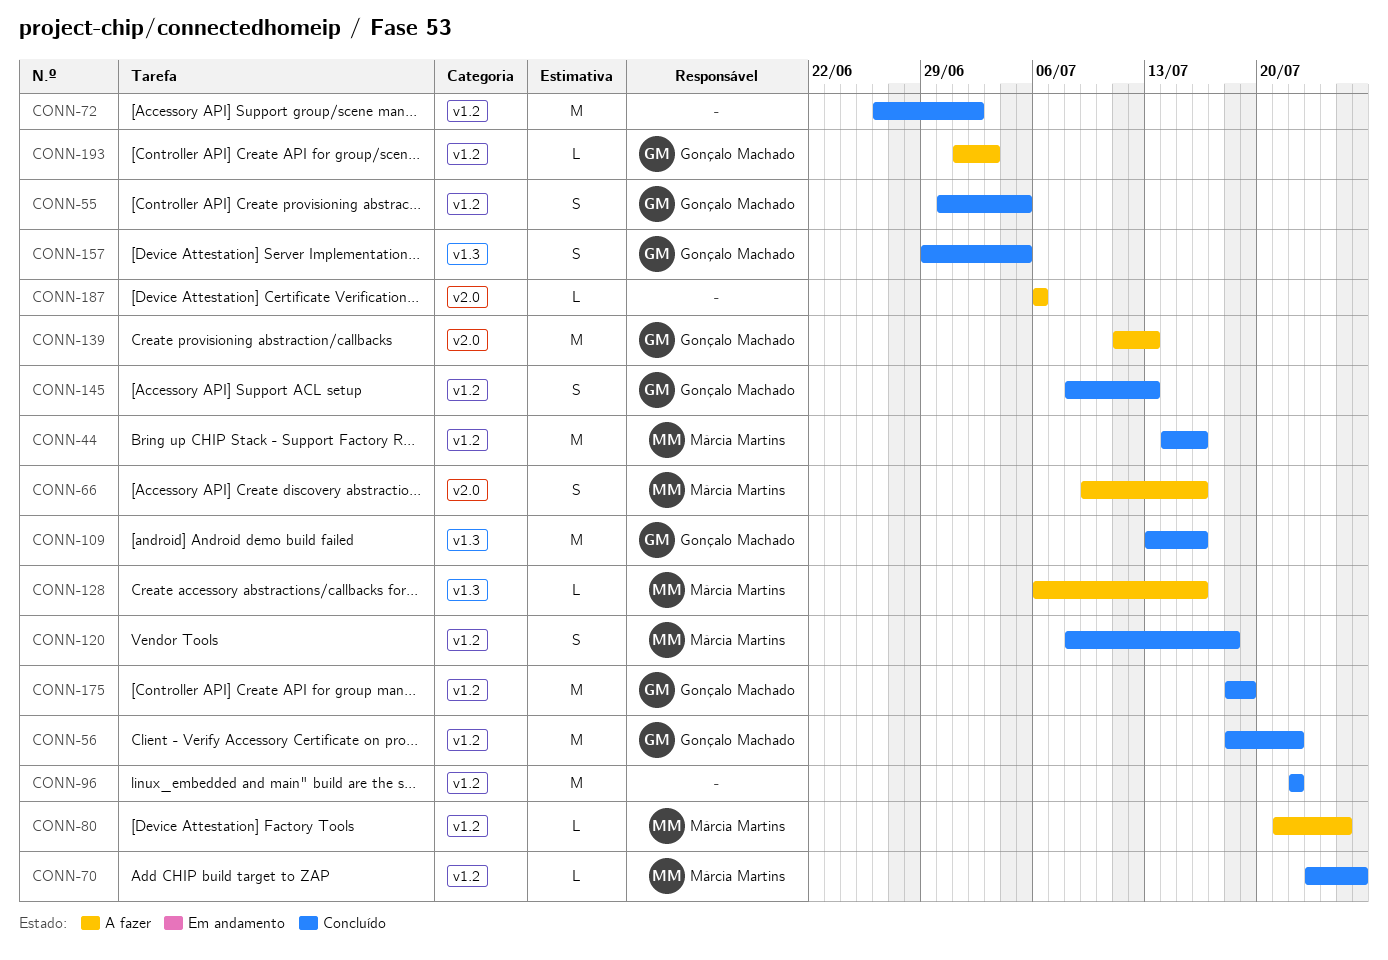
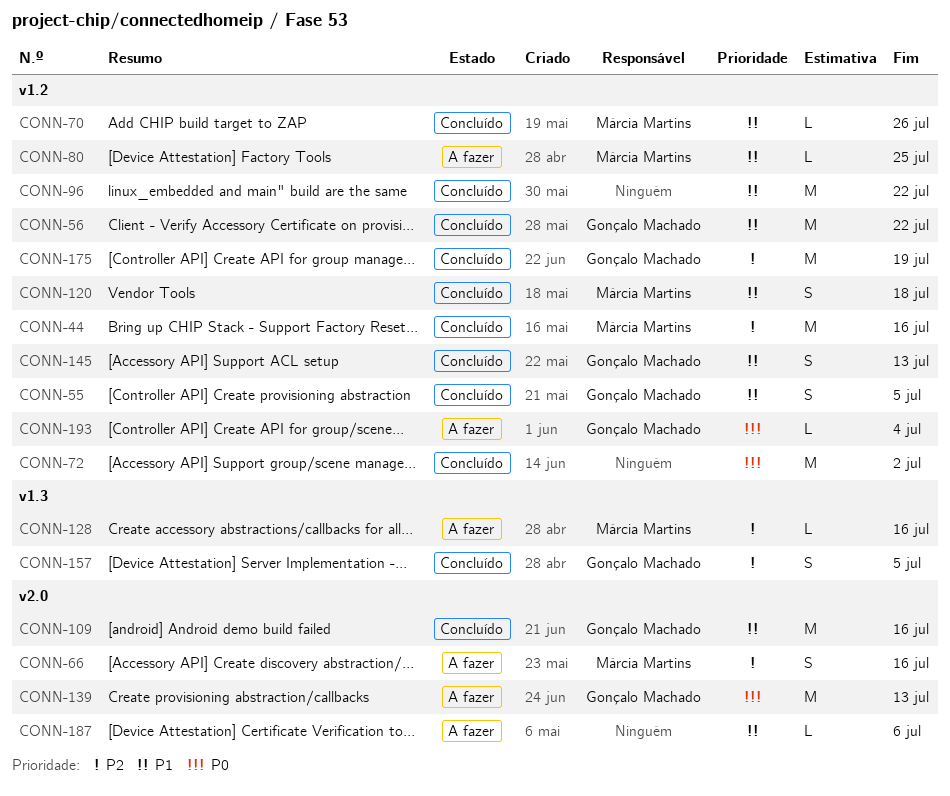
CONN-109, label: v1.3 -> v2.0
CONN-193, due: Jul 3 -> Jul 4

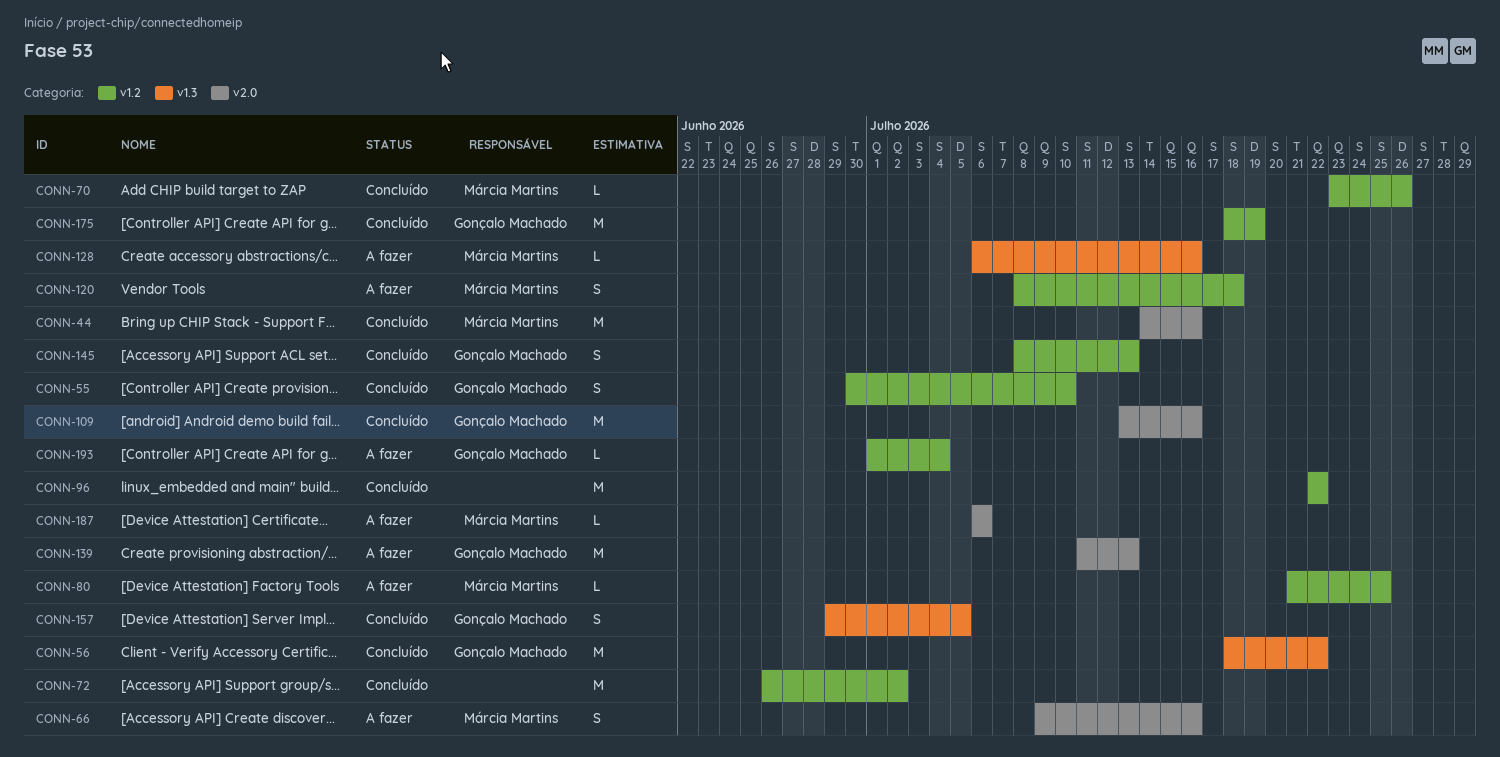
CONN-44, label: v1.2 -> v2.0
CONN-55, due: Jul 5 -> Jul 10
CONN-56, label: v1.2 -> v1.3
CONN-120, status: Concluído -> A fazer
CONN-187, owner: none -> Márcia Martins

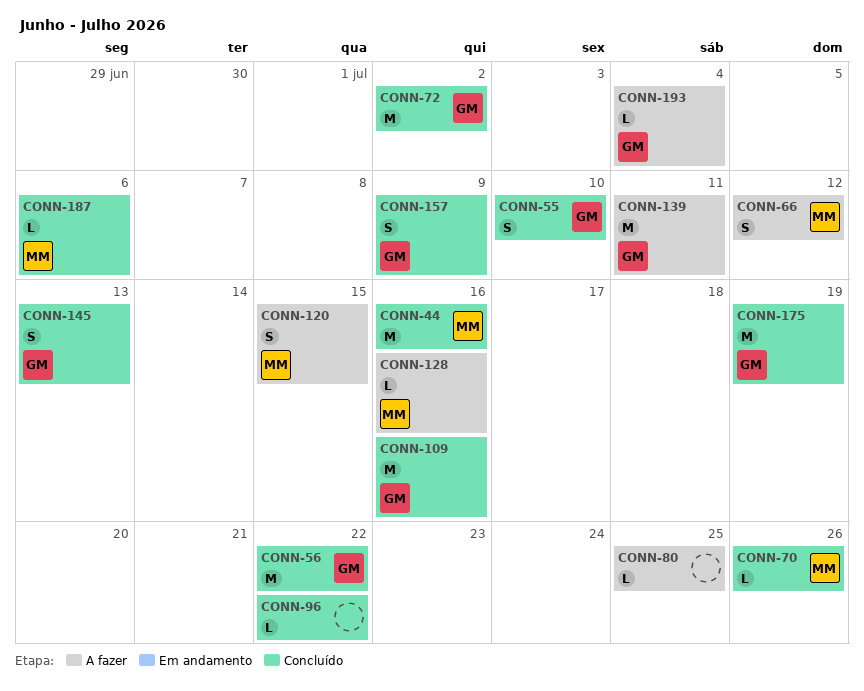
CONN-66, due: Jul 16 -> Jul 12
CONN-72, owner: none -> Gonçalo Machado
CONN-80, owner: Márcia Martins -> none
CONN-96, estimate: M -> L
CONN-120, due: Jul 18 -> Jul 15
CONN-139, due: Jul 13 -> Jul 11
CONN-157, due: Jul 5 -> Jul 9
CONN-187, status: A fazer -> Concluído

